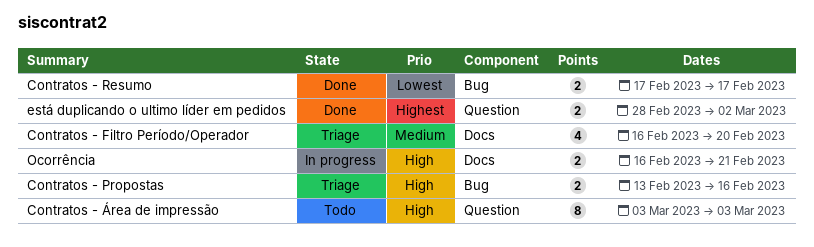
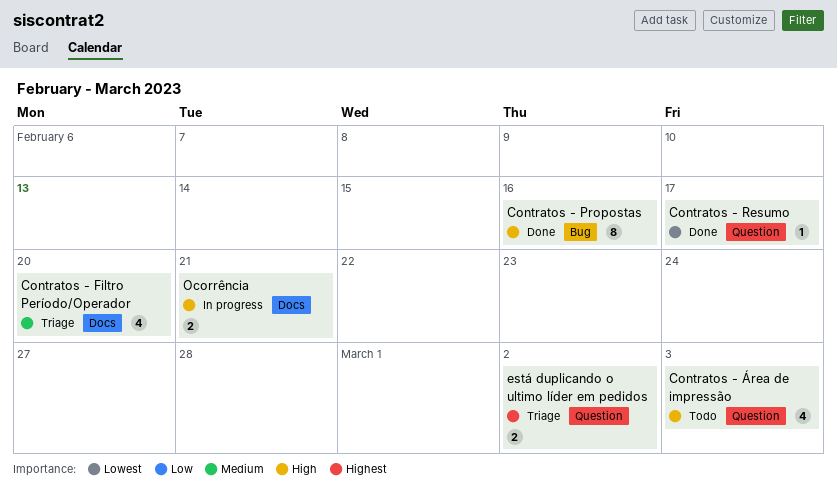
Contratos - Propostas, status: Triage -> Done
Contratos - Propostas, estimate: 2 -> 8
Contratos - Resumo, label: Bug -> Question
Contratos - Resumo, estimate: 2 -> 1
Contratos - Área de impressão, estimate: 8 -> 4
está duplicando o ultimo líder em pedidos, status: Done -> Triage

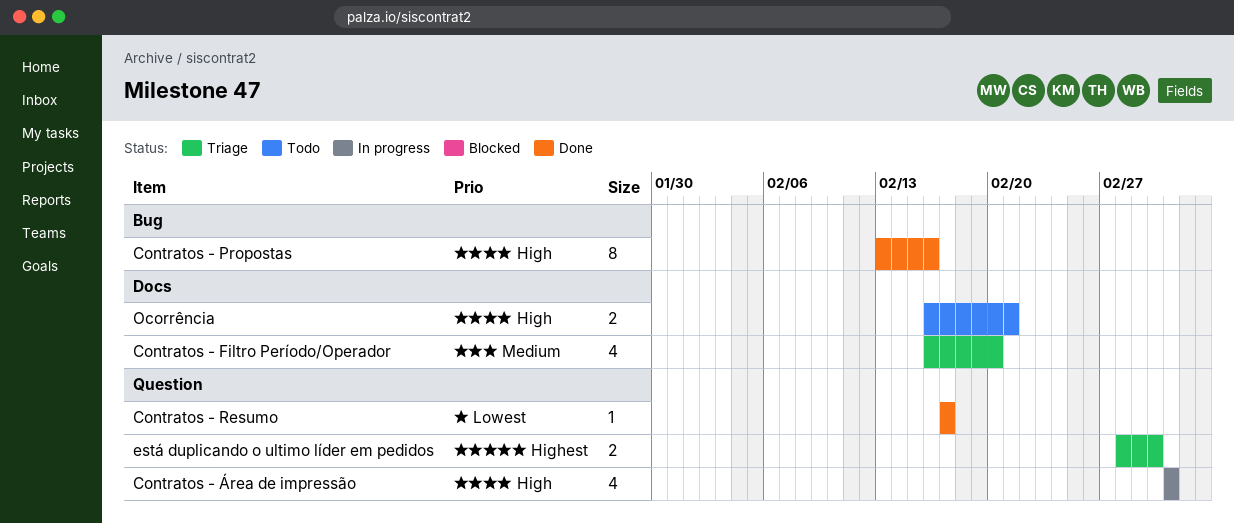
Contratos - Área de impressão, status: Todo -> In progress
Ocorrência, status: In progress -> Todo

